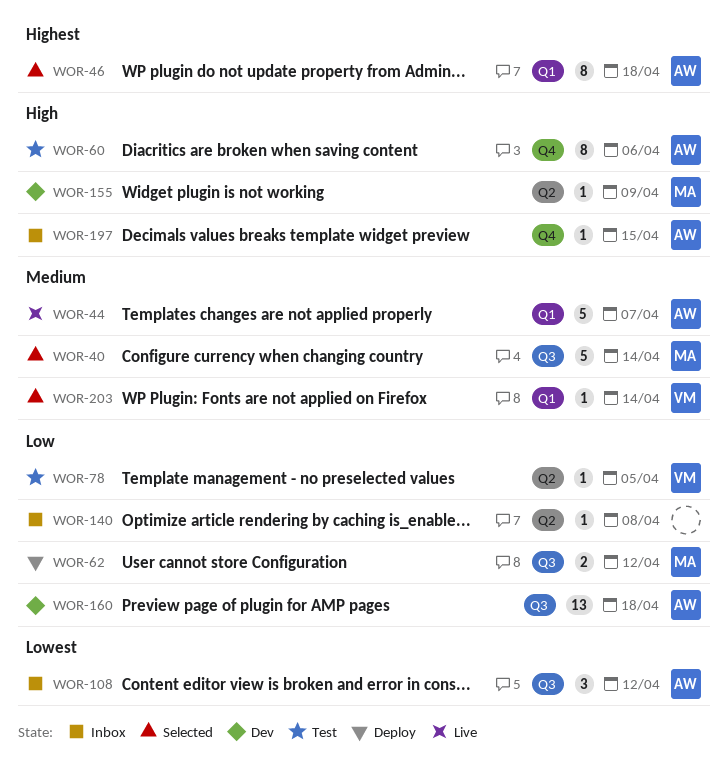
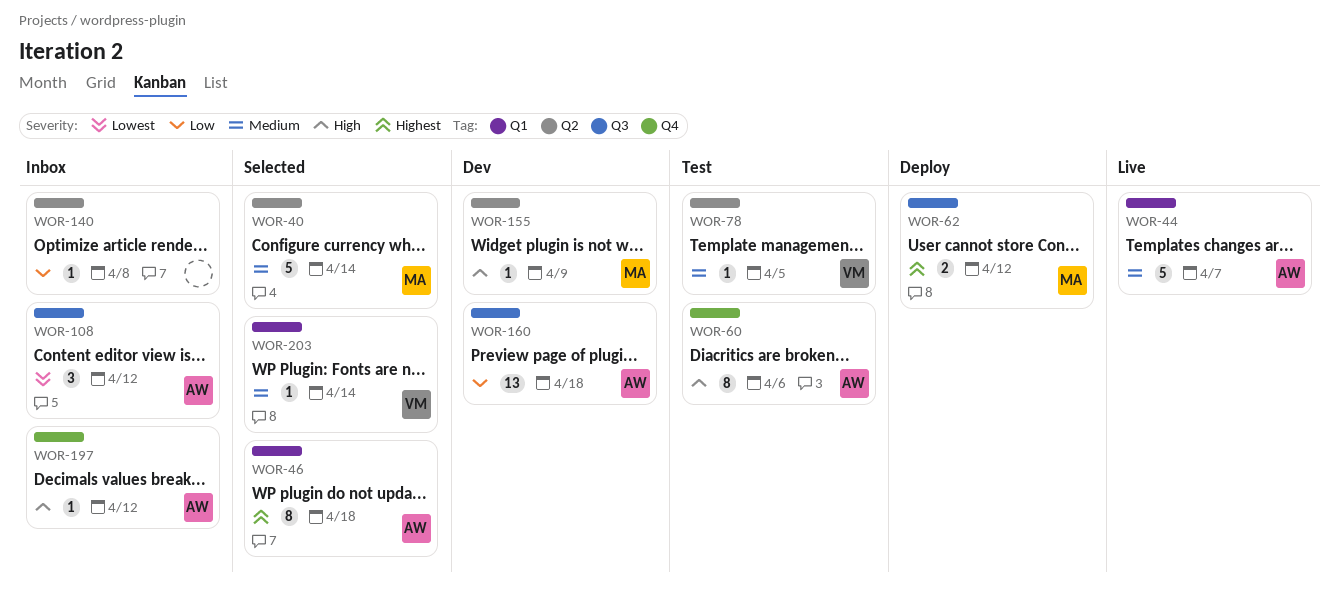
WOR-40, label: Q3 -> Q2
WOR-62, priority: Low -> Highest
WOR-78, priority: Low -> Medium
WOR-197, due: Apr 15 -> Apr 12

